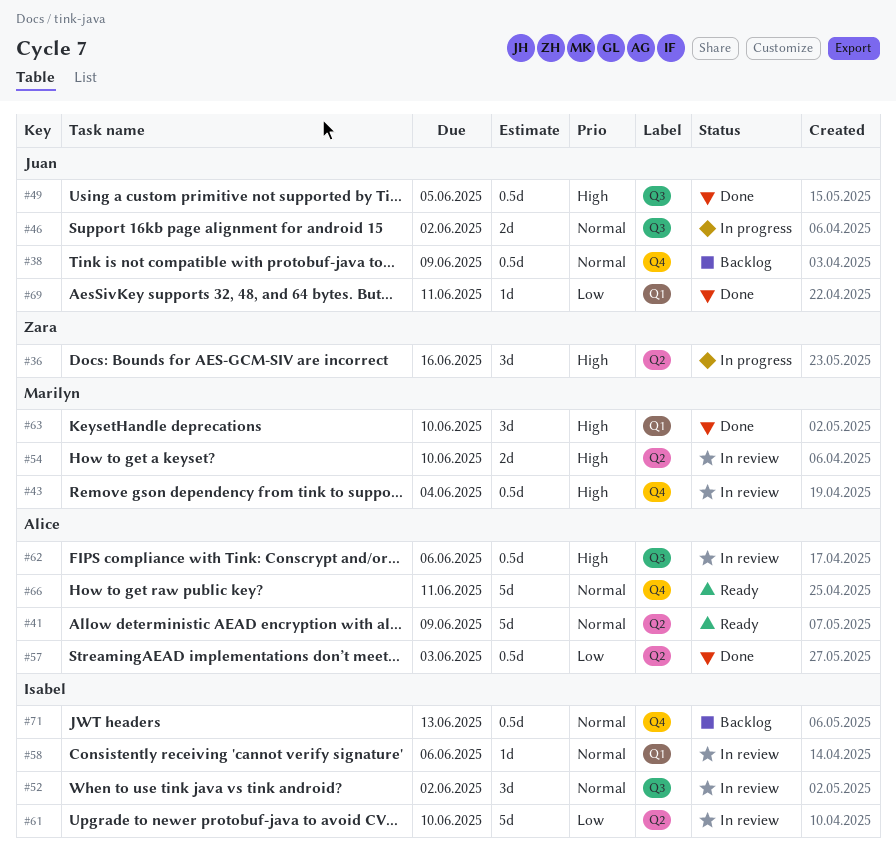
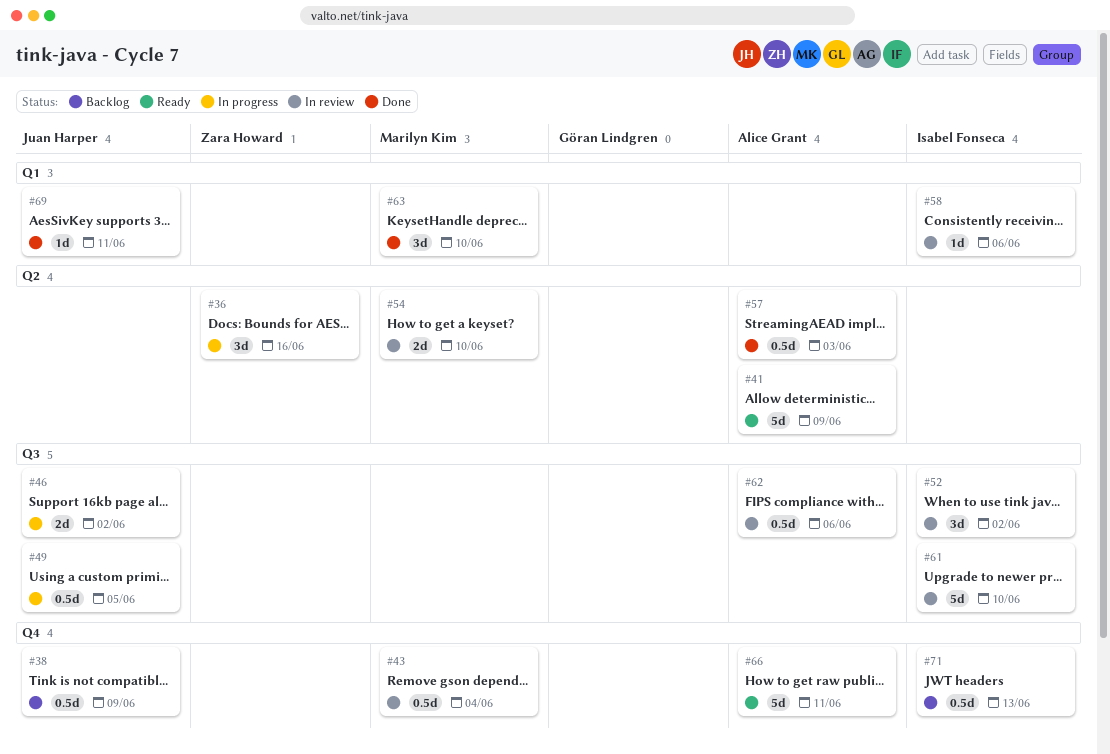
#49, status: Done -> In progress
#61, label: Q2 -> Q3

